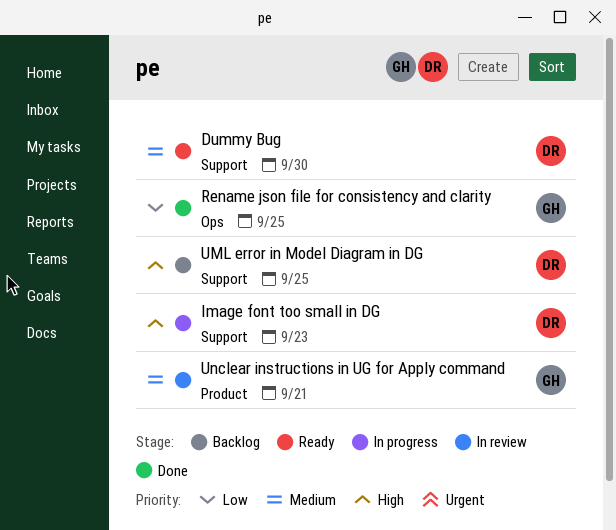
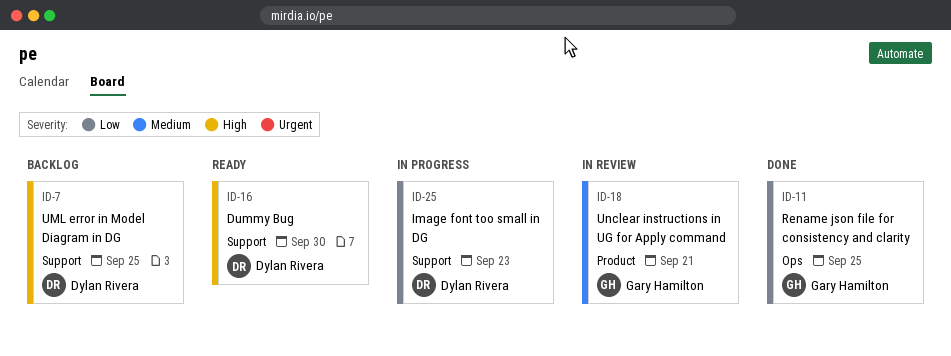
Dummy Bug, priority: Medium -> High
Image font too small in DG, priority: High -> Low

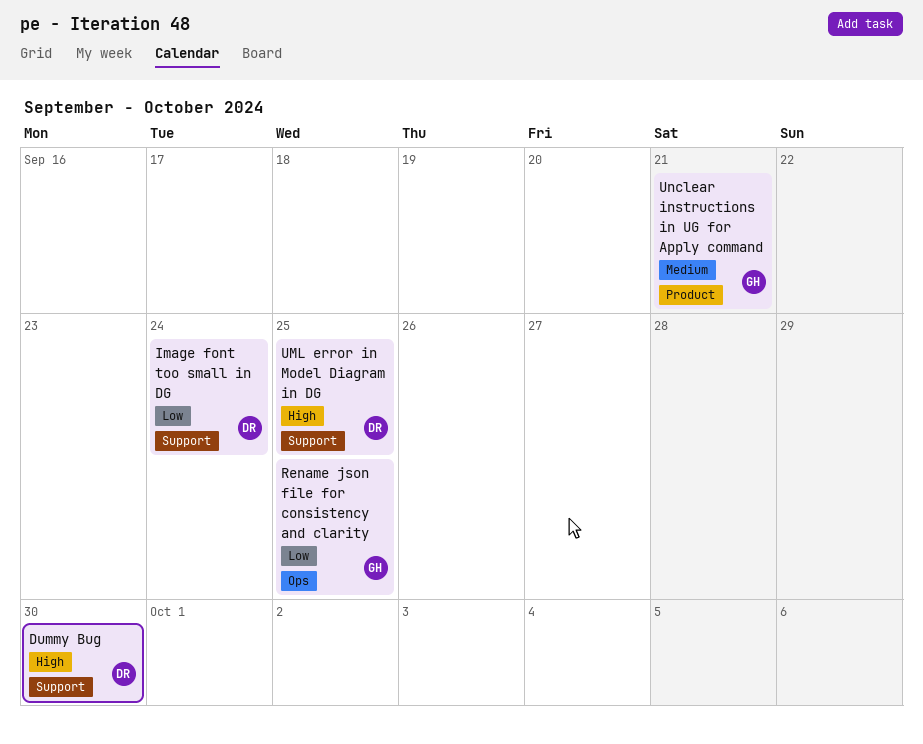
Image font too small in DG, due: Sep 23 -> Sep 24

